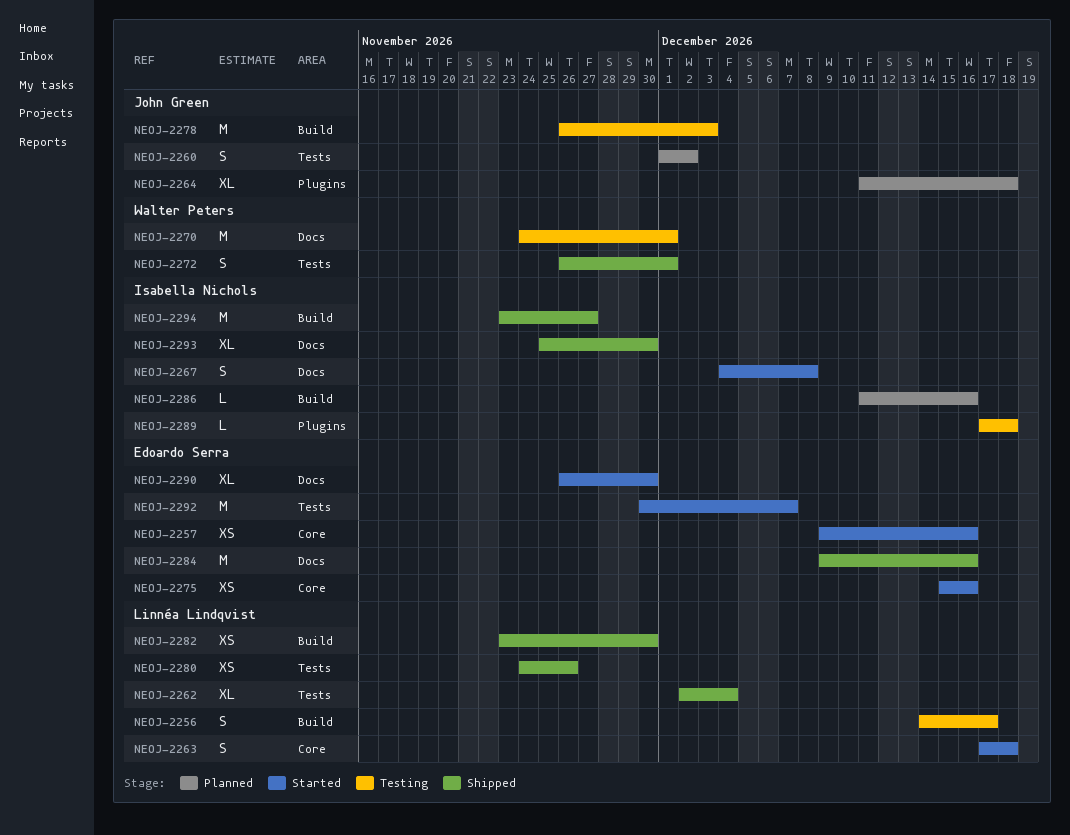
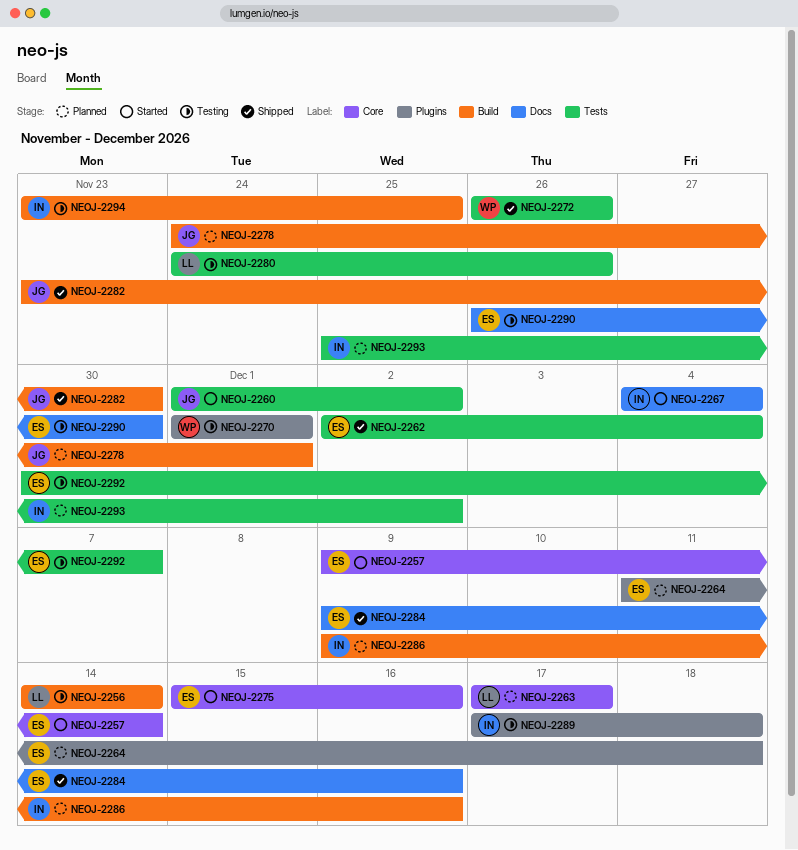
NEOJ-2256, due: Dec 17 -> Dec 14
NEOJ-2257, due: Dec 16 -> Dec 14
NEOJ-2260, status: Planned -> Started
NEOJ-2262, owner: Linnéa Lindqvist -> Edoardo Serra
NEOJ-2263, status: Started -> Planned
NEOJ-2263, due: Dec 18 -> Dec 17
NEOJ-2264, owner: John Green -> Edoardo Serra
NEOJ-2267, due: Dec 8 -> Dec 4
NEOJ-2270, label: Docs -> Plugins
NEOJ-2270, start: Nov 24 -> Dec 1
NEOJ-2272, due: Dec 1 -> Nov 26
NEOJ-2278, status: Testing -> Planned
NEOJ-2278, start: Nov 26 -> Nov 24
NEOJ-2278, due: Dec 3 -> Dec 1
NEOJ-2280, status: Shipped -> Testing
NEOJ-2282, owner: Linnéa Lindqvist -> John Green
NEOJ-2286, start: Dec 11 -> Dec 9
NEOJ-2290, status: Started -> Testing
NEOJ-2292, status: Started -> Testing
NEOJ-2293, status: Shipped -> Planned
NEOJ-2293, label: Docs -> Tests
NEOJ-2293, due: Nov 30 -> Dec 2
NEOJ-2294, status: Shipped -> Testing
NEOJ-2294, due: Nov 27 -> Nov 25

